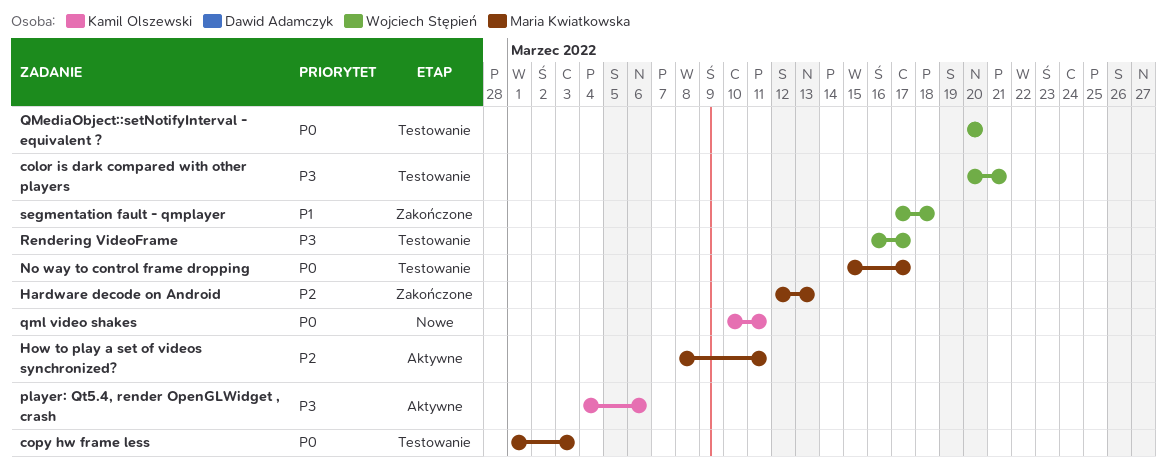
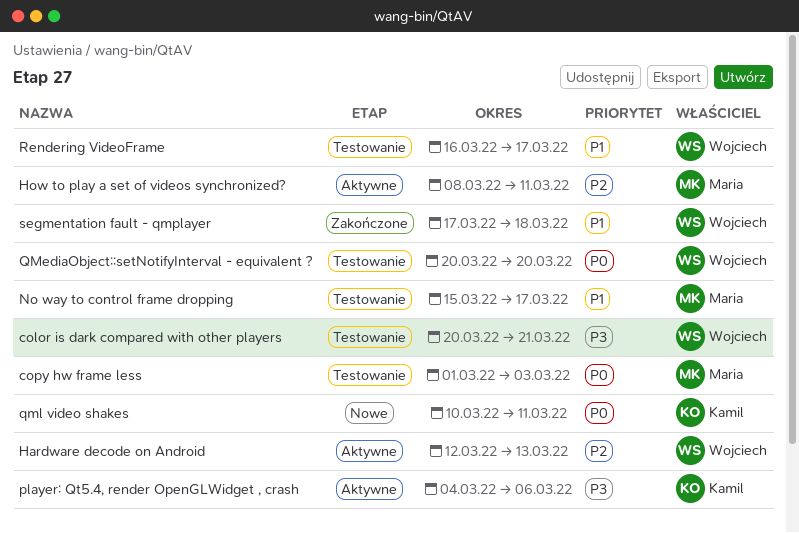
Hardware decode on Android, status: Zakończone -> Aktywne
Hardware decode on Android, owner: Maria Kwiatkowska -> Wojciech Stępień
No way to control frame dropping, priority: P0 -> P1
Rendering VideoFrame, priority: P3 -> P1

